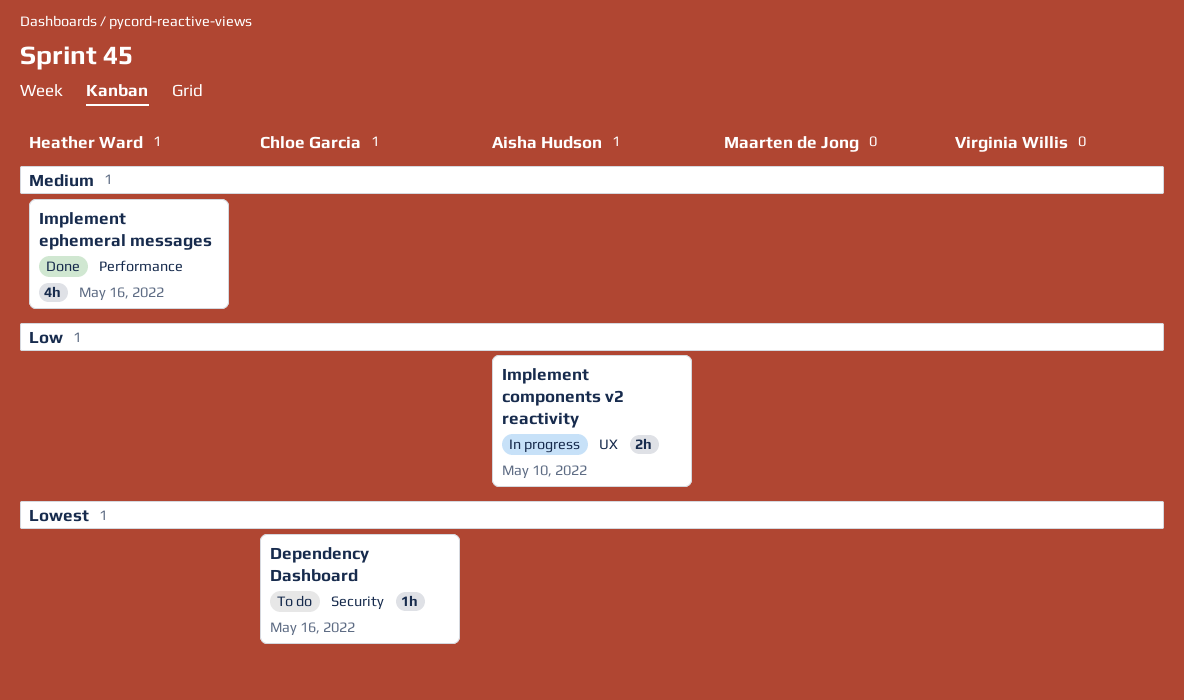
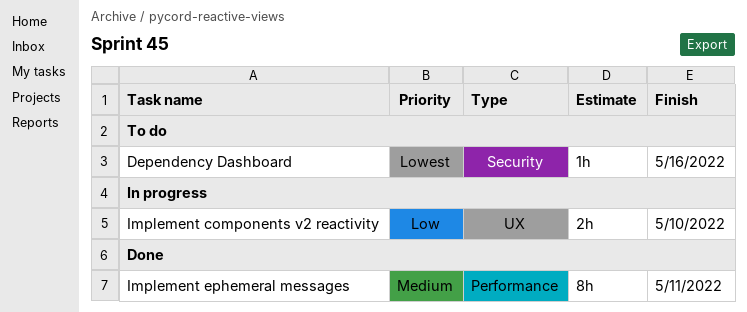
Implement ephemeral messages, estimate: 4h -> 8h
Implement ephemeral messages, due: May 16 -> May 11

